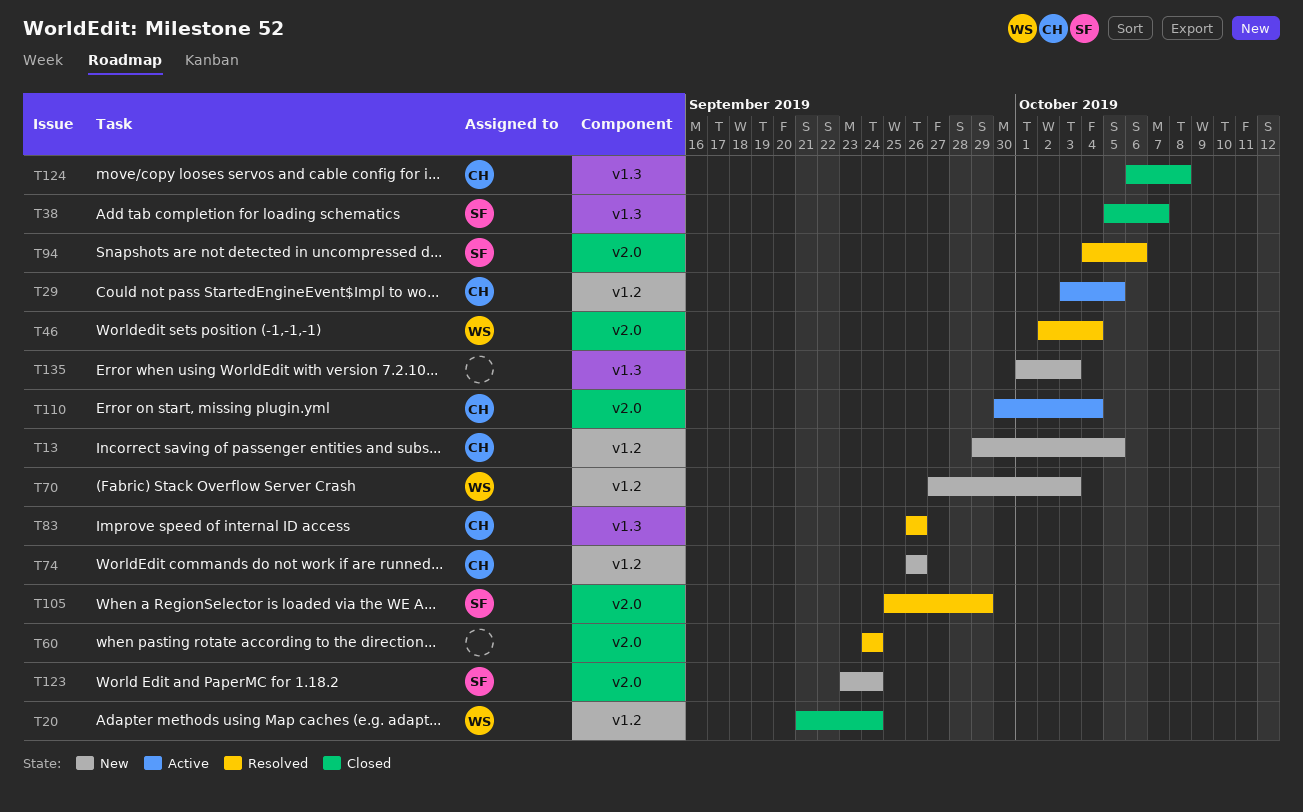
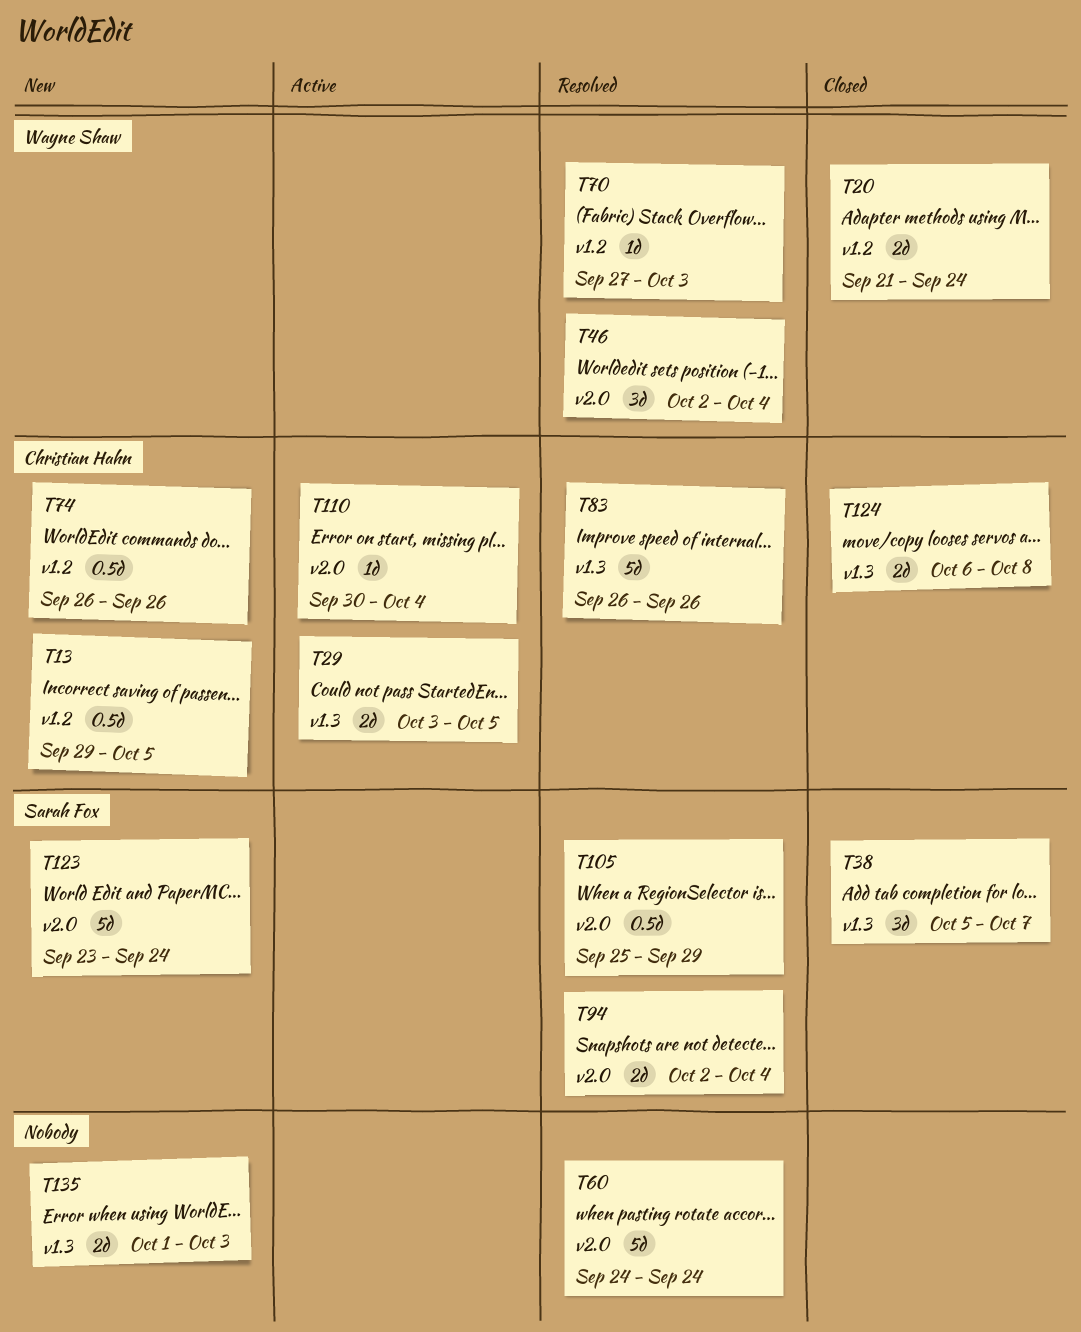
T29, label: v1.2 -> v1.3
T70, status: New -> Resolved
T94, start: Oct 4 -> Oct 2
T94, due: Oct 6 -> Oct 4

